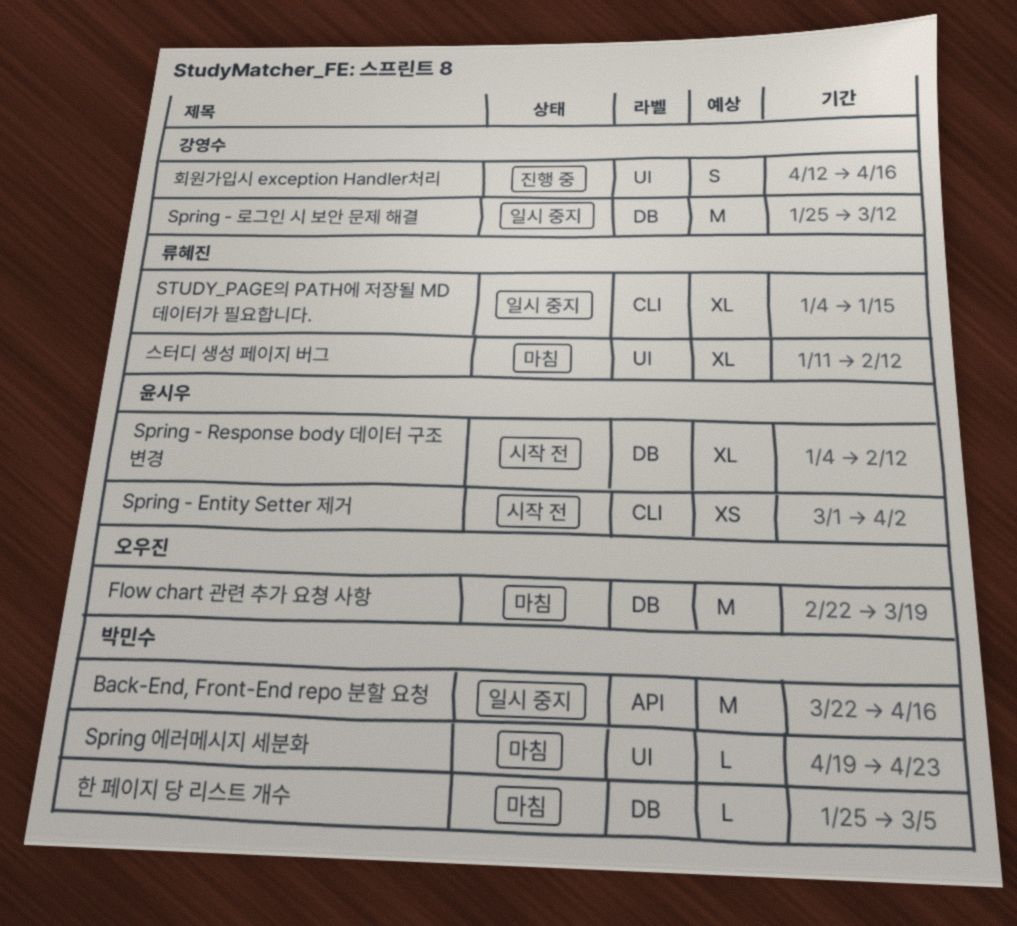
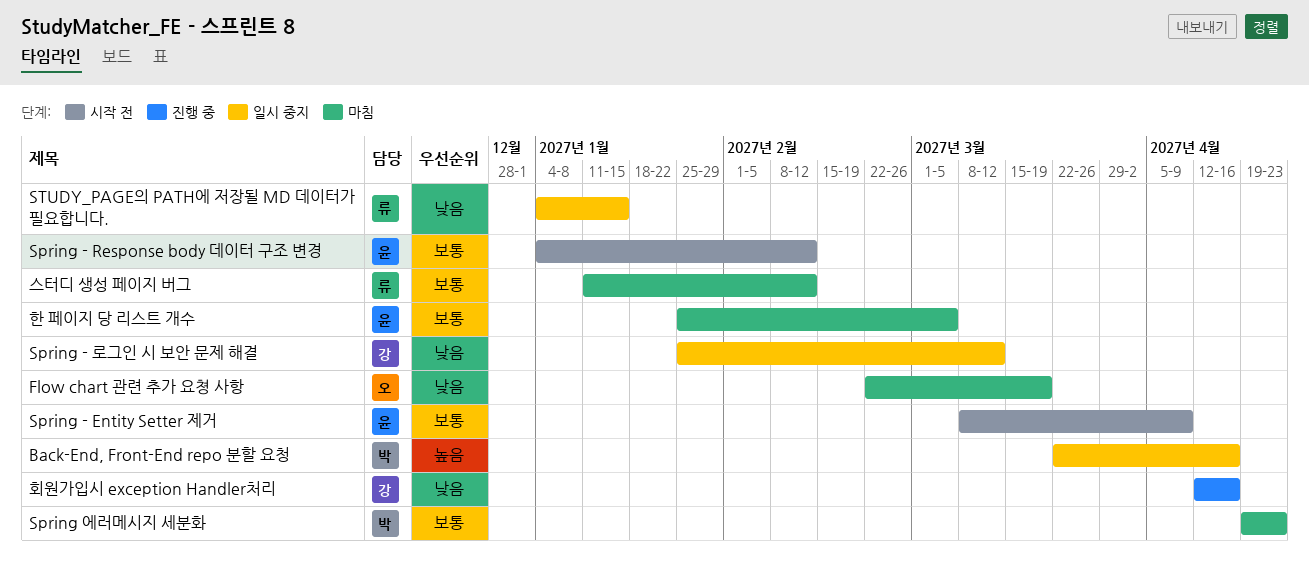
Spring - Entity Setter 제거, start: Mar 1 -> Mar 8
Spring - Entity Setter 제거, due: Apr 2 -> Apr 9
한 페이지 당 리스트 개수, owner: 박민수 -> 윤시우

